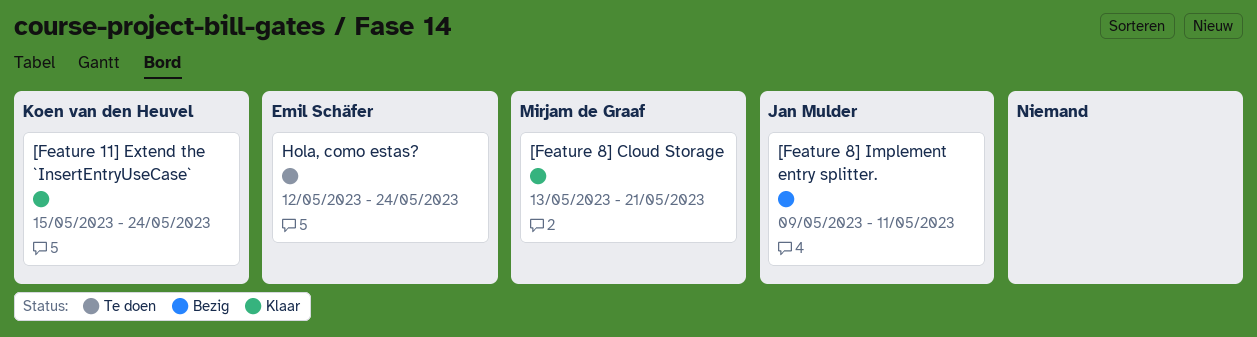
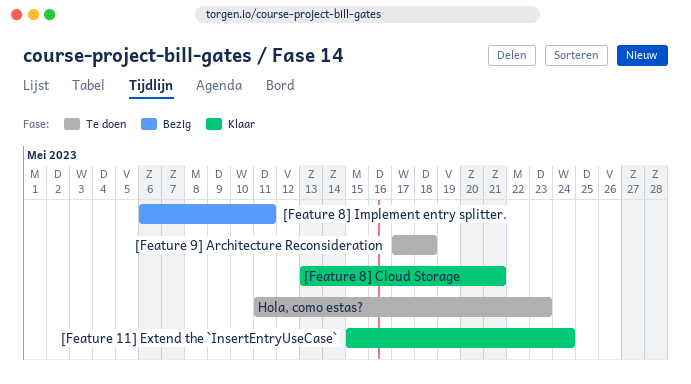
[Feature 8] Implement entry splitter., start: May 9 -> May 6
[Feature 9] Architecture Reconsideration: none -> present
Hola, como estas?, start: May 12 -> May 11
Hola, como estas?, due: May 24 -> May 23

